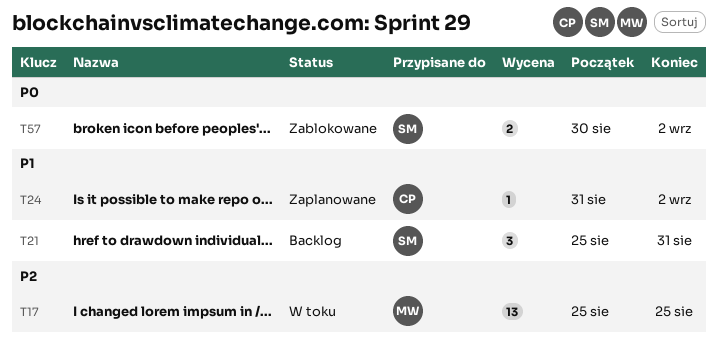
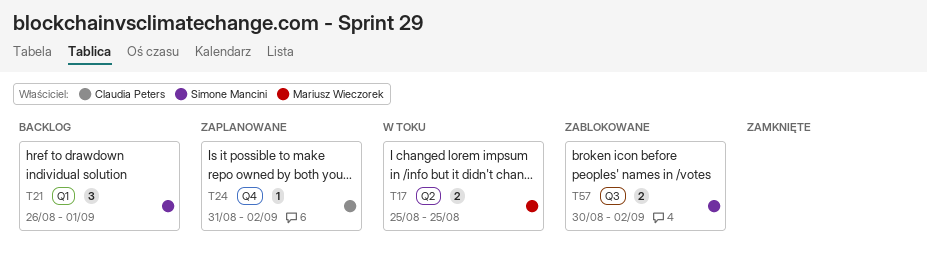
T17, estimate: 13 -> 2
T21, start: Aug 25 -> Aug 26
T21, due: Aug 31 -> Sep 1

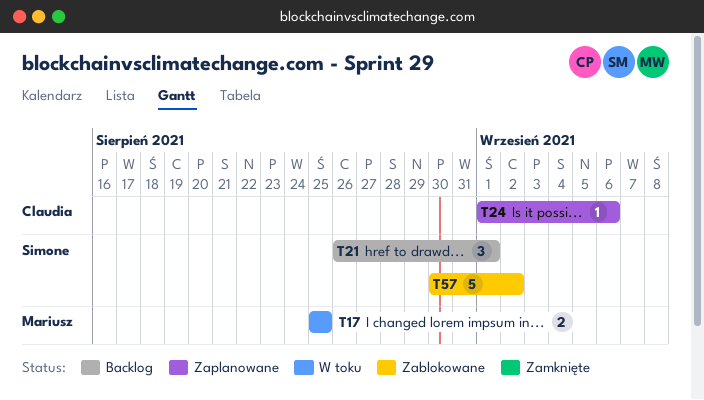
T24, start: Aug 31 -> Sep 1
T24, due: Sep 2 -> Sep 6
T57, estimate: 2 -> 5

